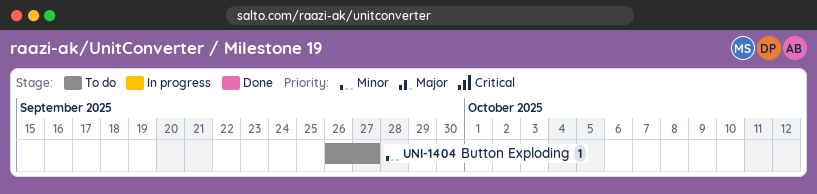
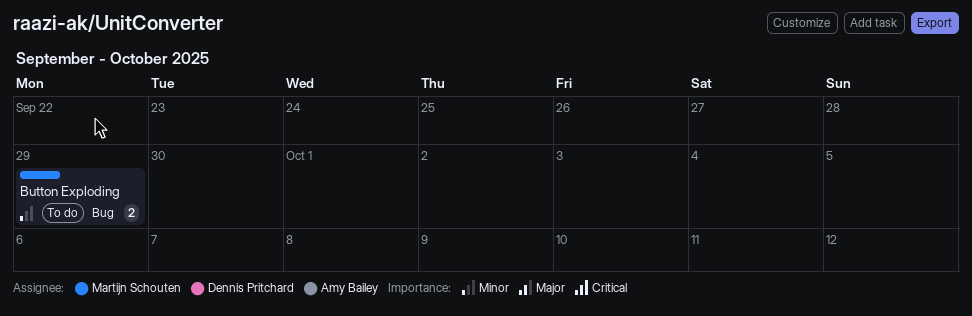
Button Exploding, estimate: 1 -> 2
Button Exploding, due: Sep 27 -> Sep 29

